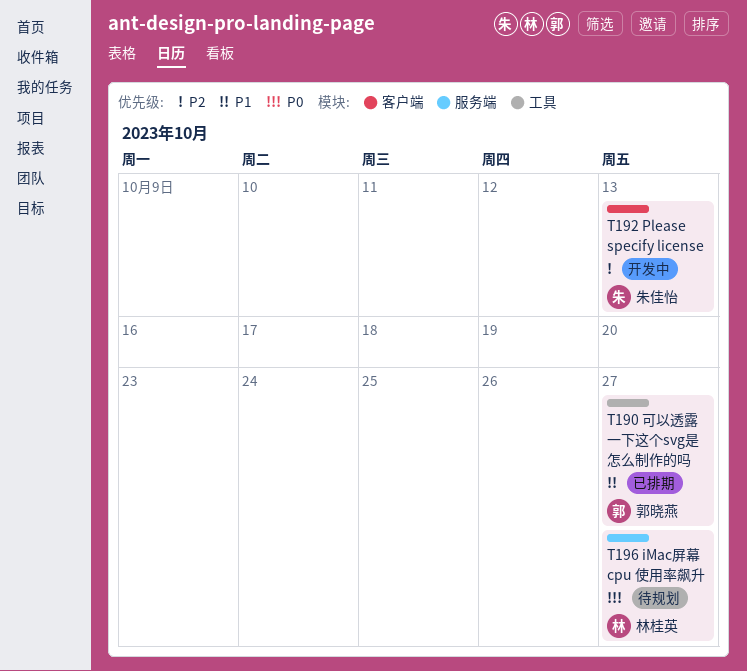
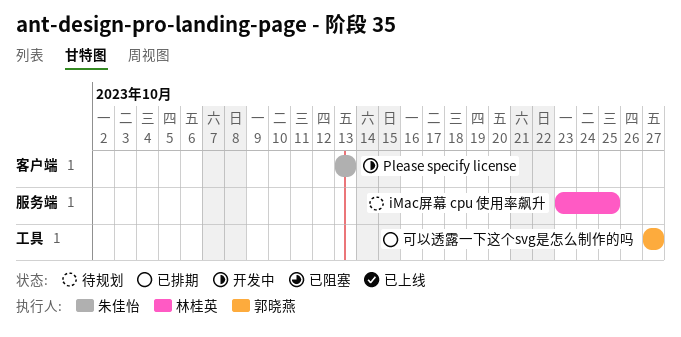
iMac屏幕 cpu 使用率飙升, due: Oct 27 -> Oct 25

